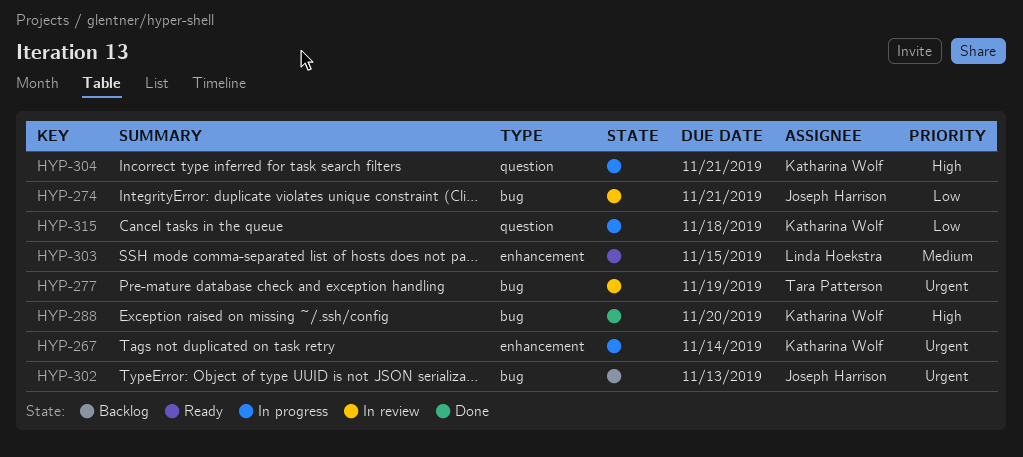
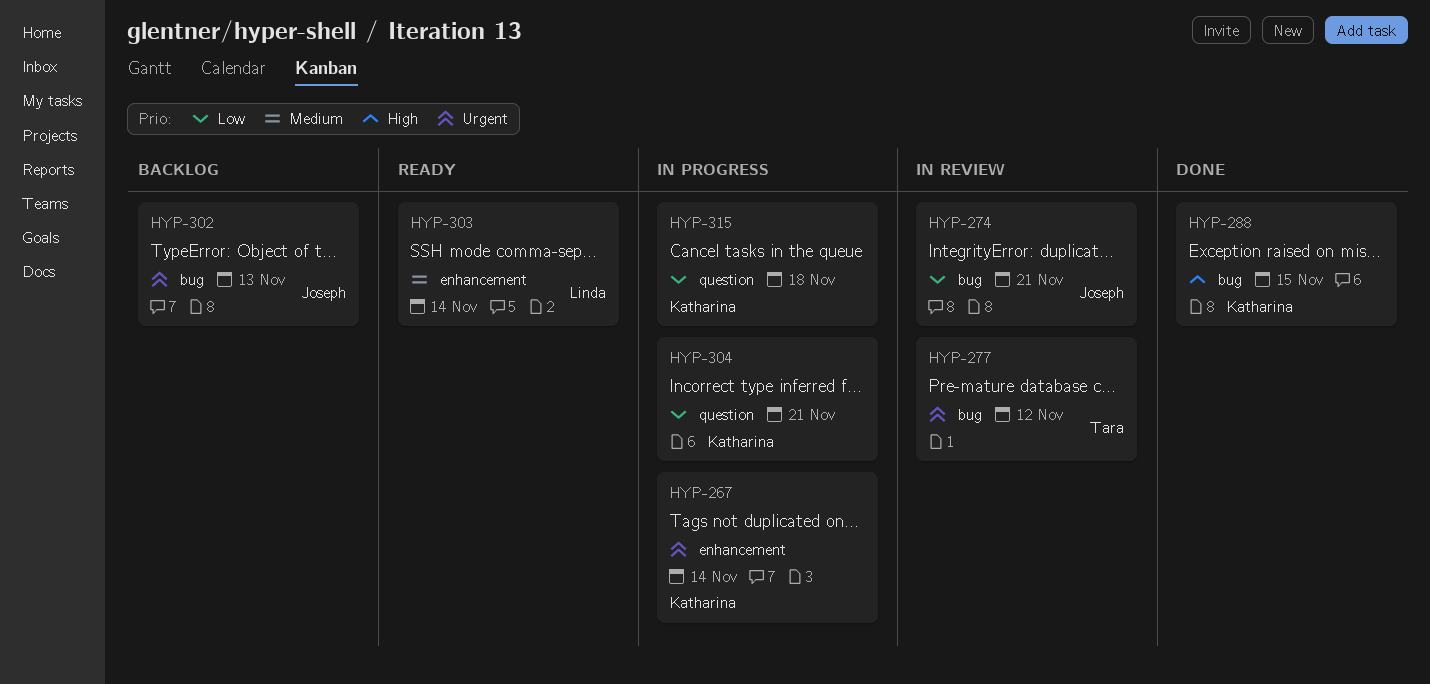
HYP-277, due: Nov 19 -> Nov 12
HYP-288, due: Nov 20 -> Nov 15
HYP-303, due: Nov 15 -> Nov 14
HYP-304, priority: High -> Low

